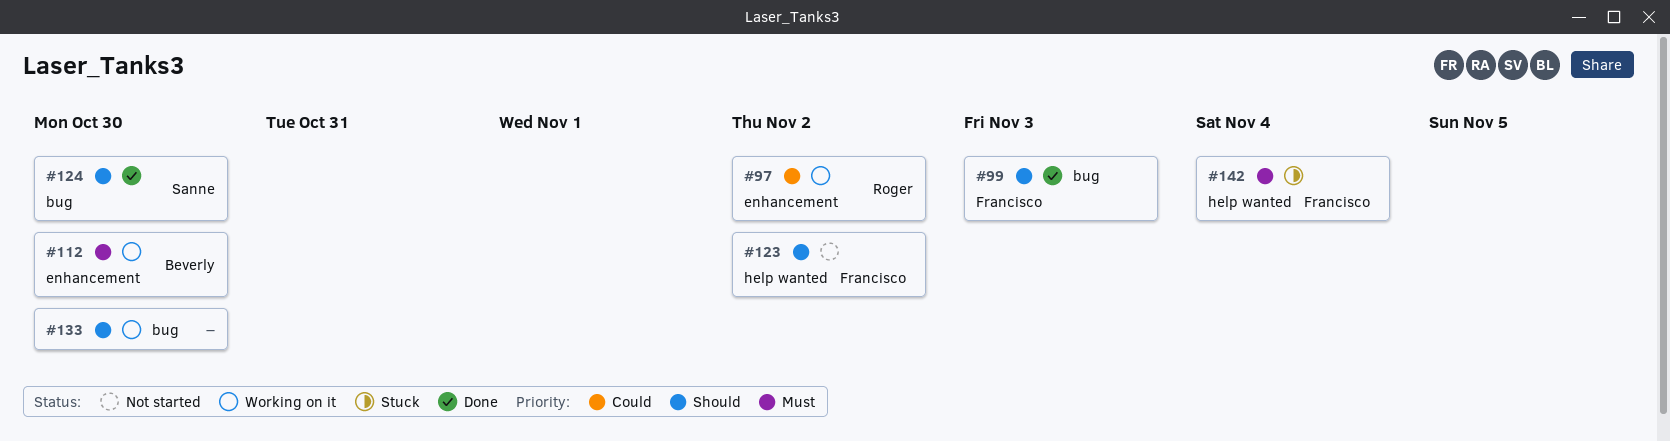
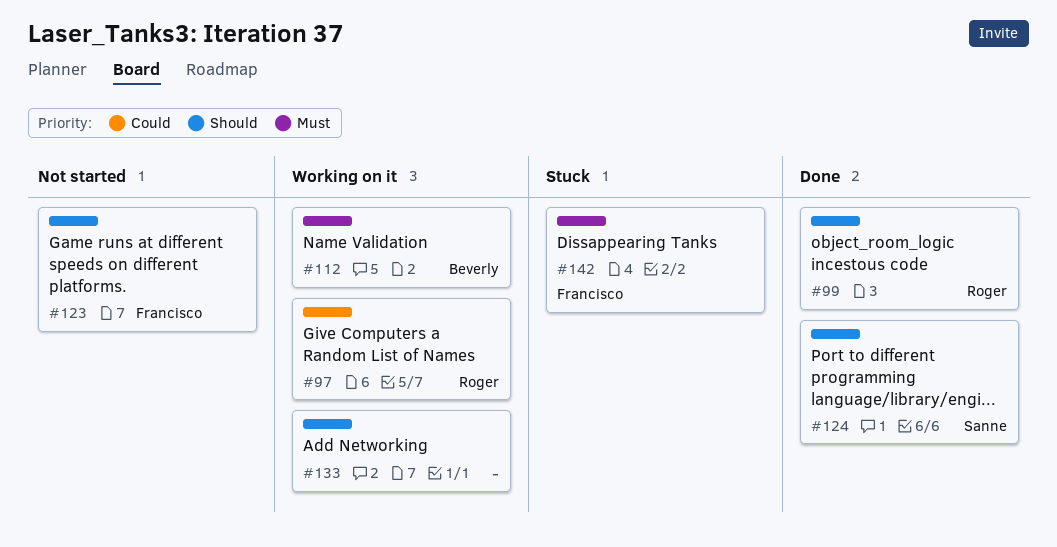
#99, owner: Francisco -> Roger

